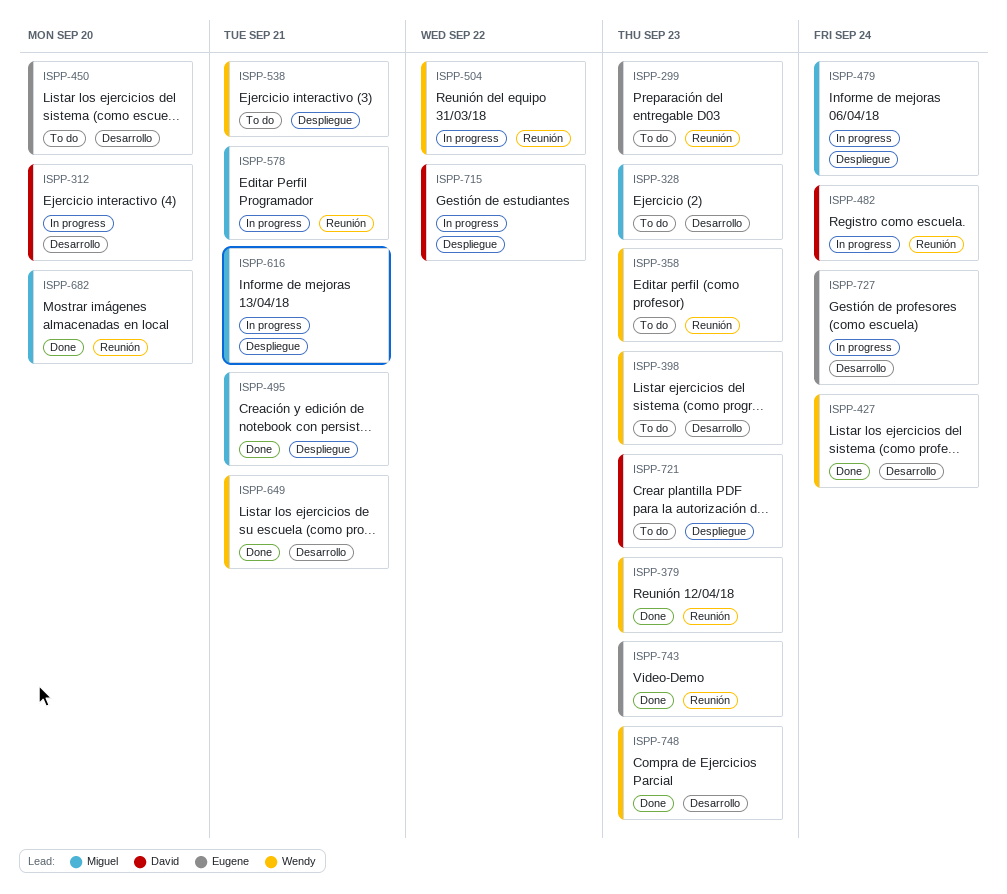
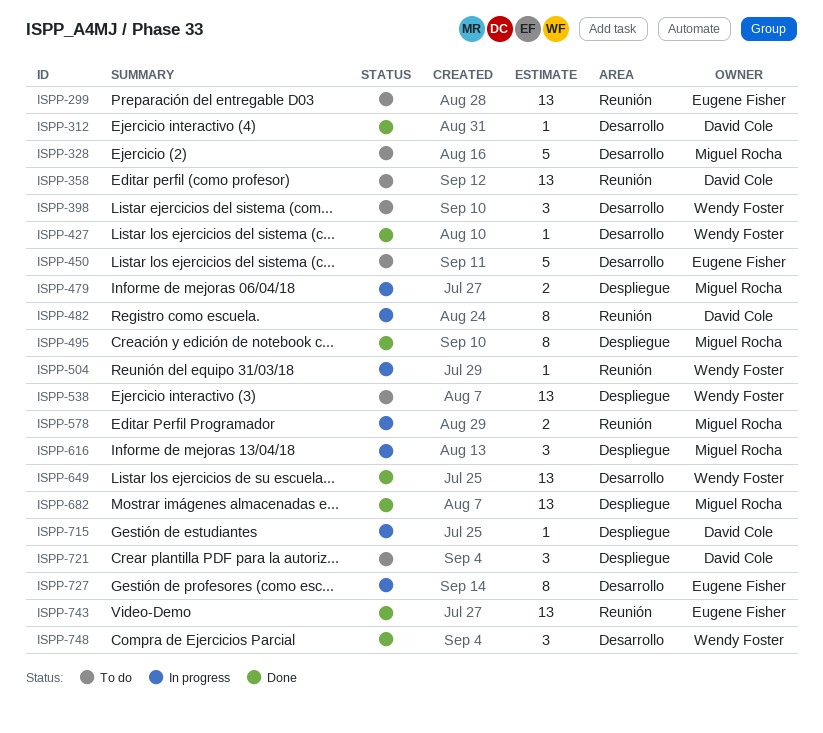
ISPP-312, status: In progress -> Done
ISPP-358, owner: Wendy Foster -> David Cole
ISPP-379: present -> none
ISPP-682, label: Reunión -> Despliegue

